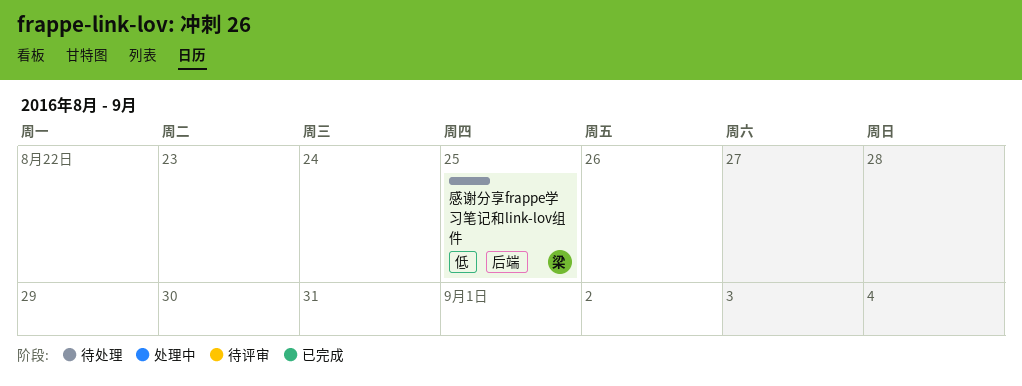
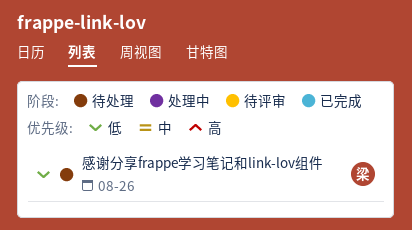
感谢分享frappe学习笔记和link-lov组件, due: Aug 25 -> Aug 26

